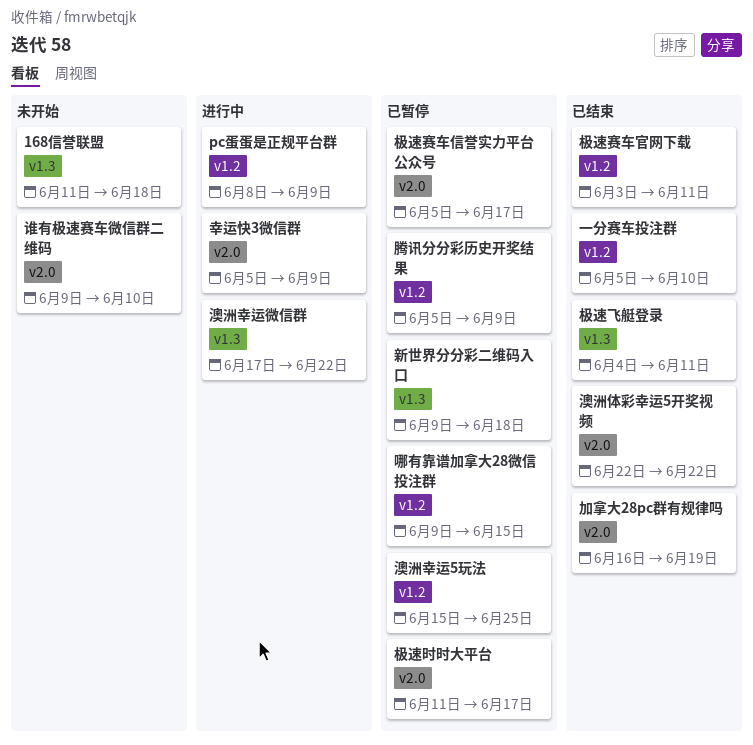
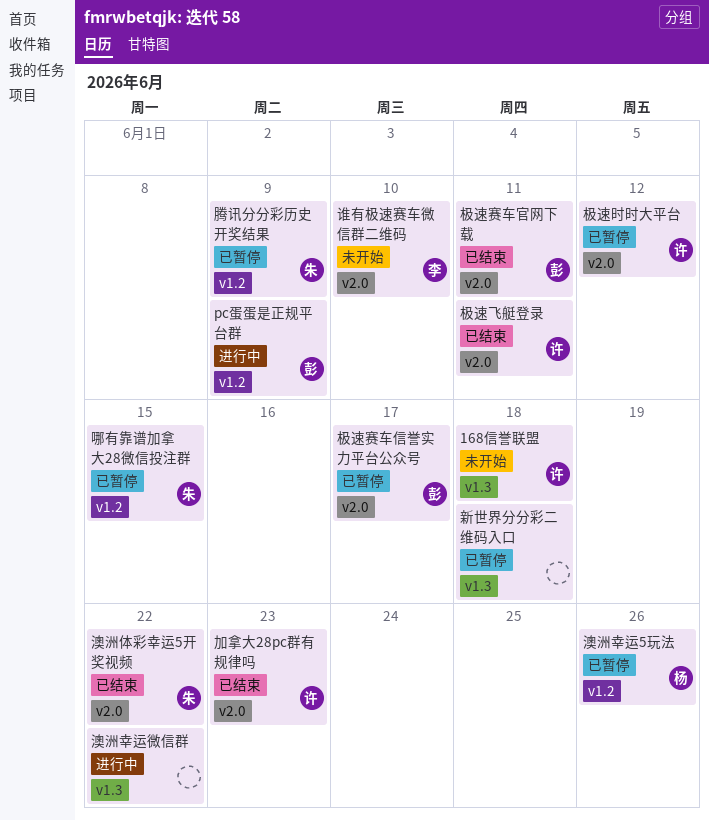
一分赛车投注群: present -> none
加拿大28pc群有规律吗, due: Jun 19 -> Jun 23
幸运快3微信群: present -> none
极速时时大平台, due: Jun 17 -> Jun 12
极速赛车官网下载, label: v1.2 -> v2.0
极速飞艇登录, label: v1.3 -> v2.0
澳洲幸运5玩法, due: Jun 25 -> Jun 26

